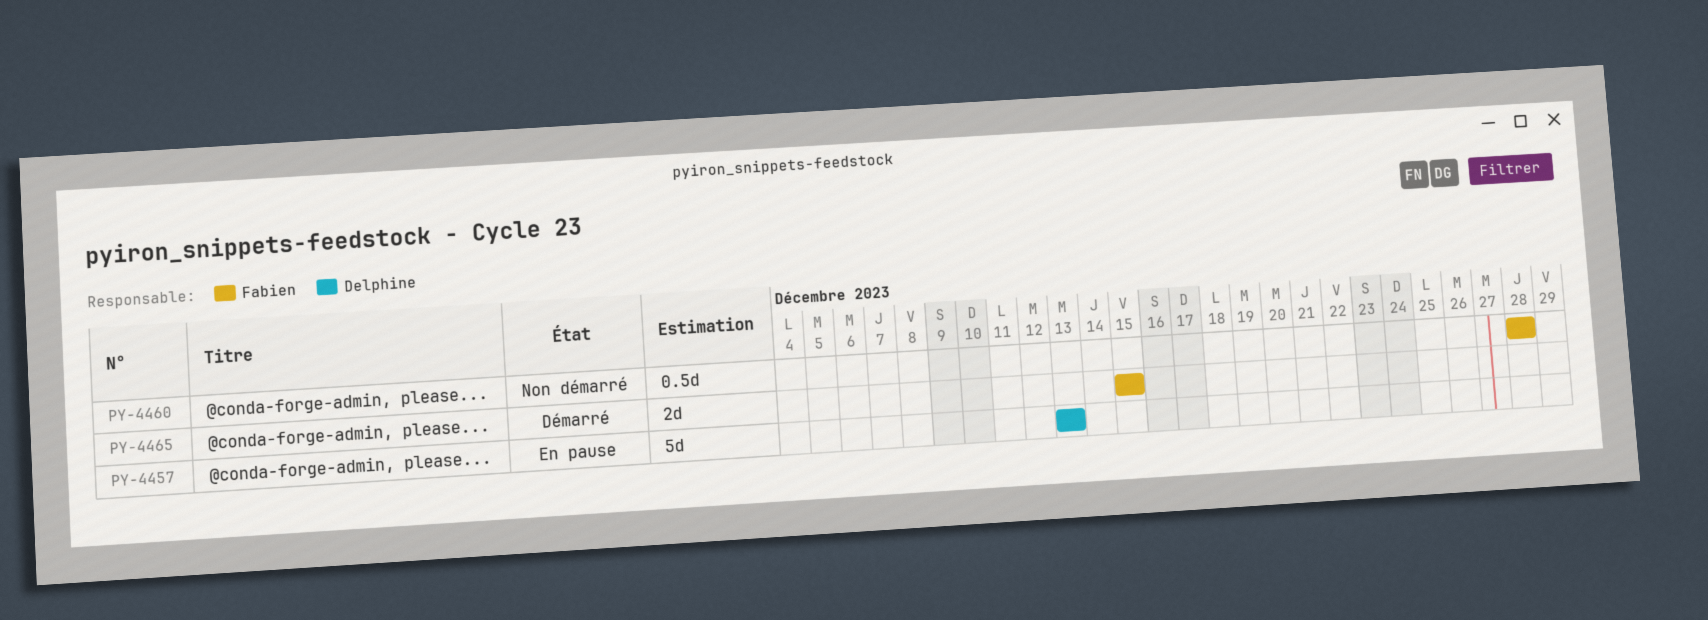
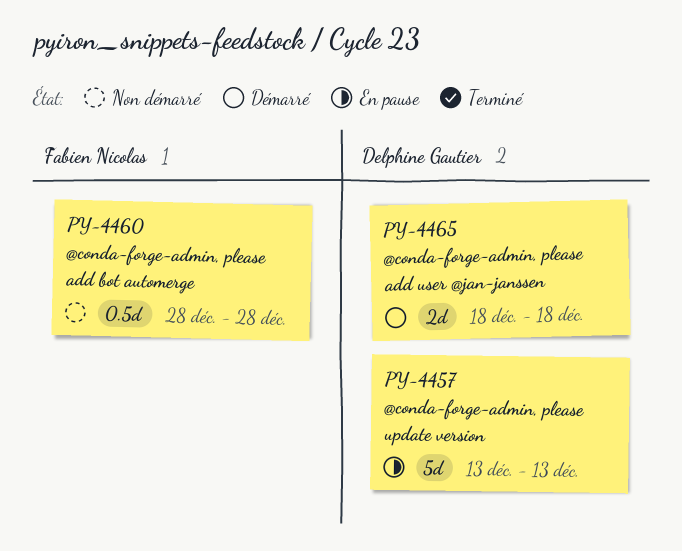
PY-4465, owner: Fabien Nicolas -> Delphine Gautier
PY-4465, start: Dec 15 -> Dec 18
PY-4465, due: Dec 15 -> Dec 18

